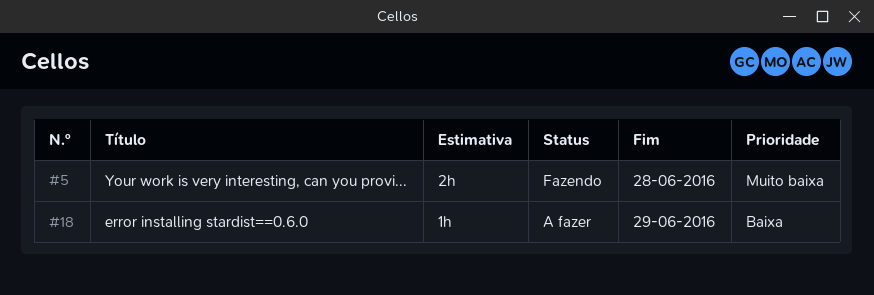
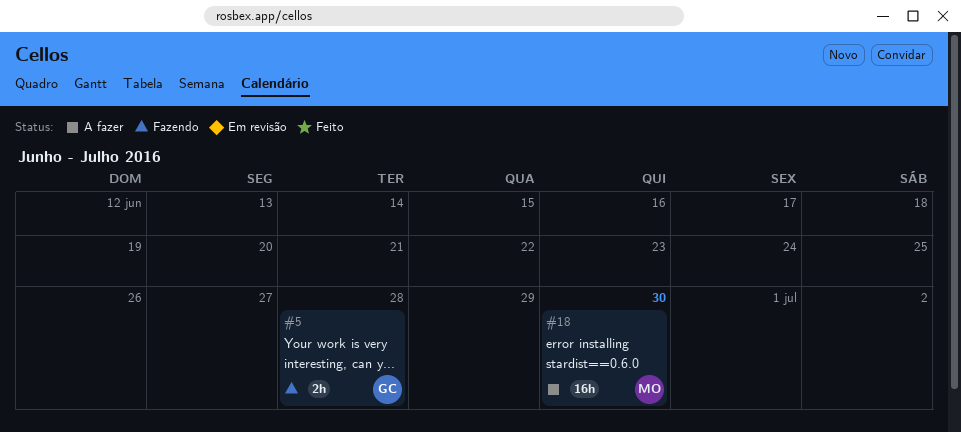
#18, estimate: 1h -> 16h
#18, due: Jun 29 -> Jun 30

